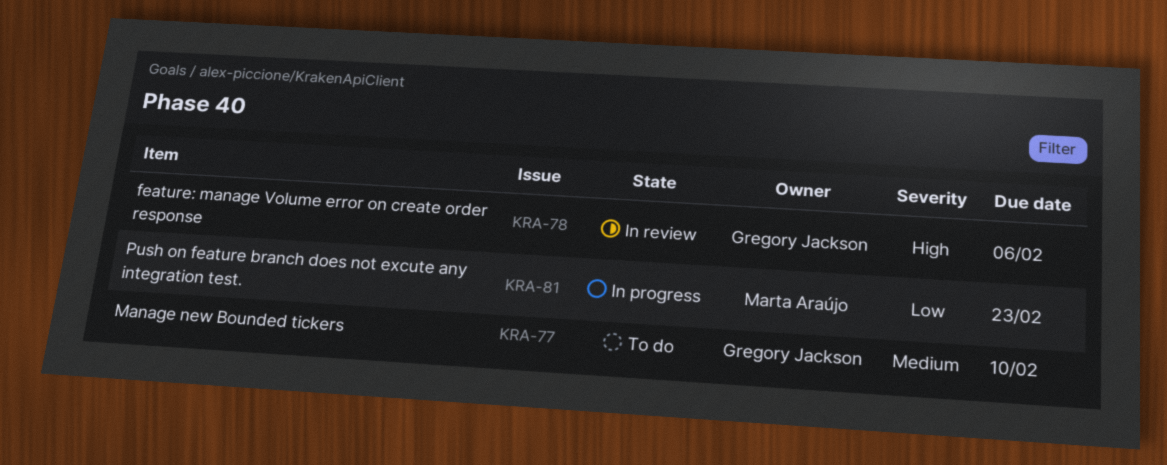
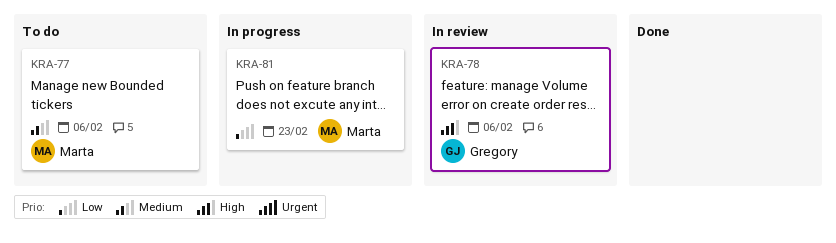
KRA-77, owner: Gregory Jackson -> Marta Araújo
KRA-77, due: Feb 10 -> Feb 6

